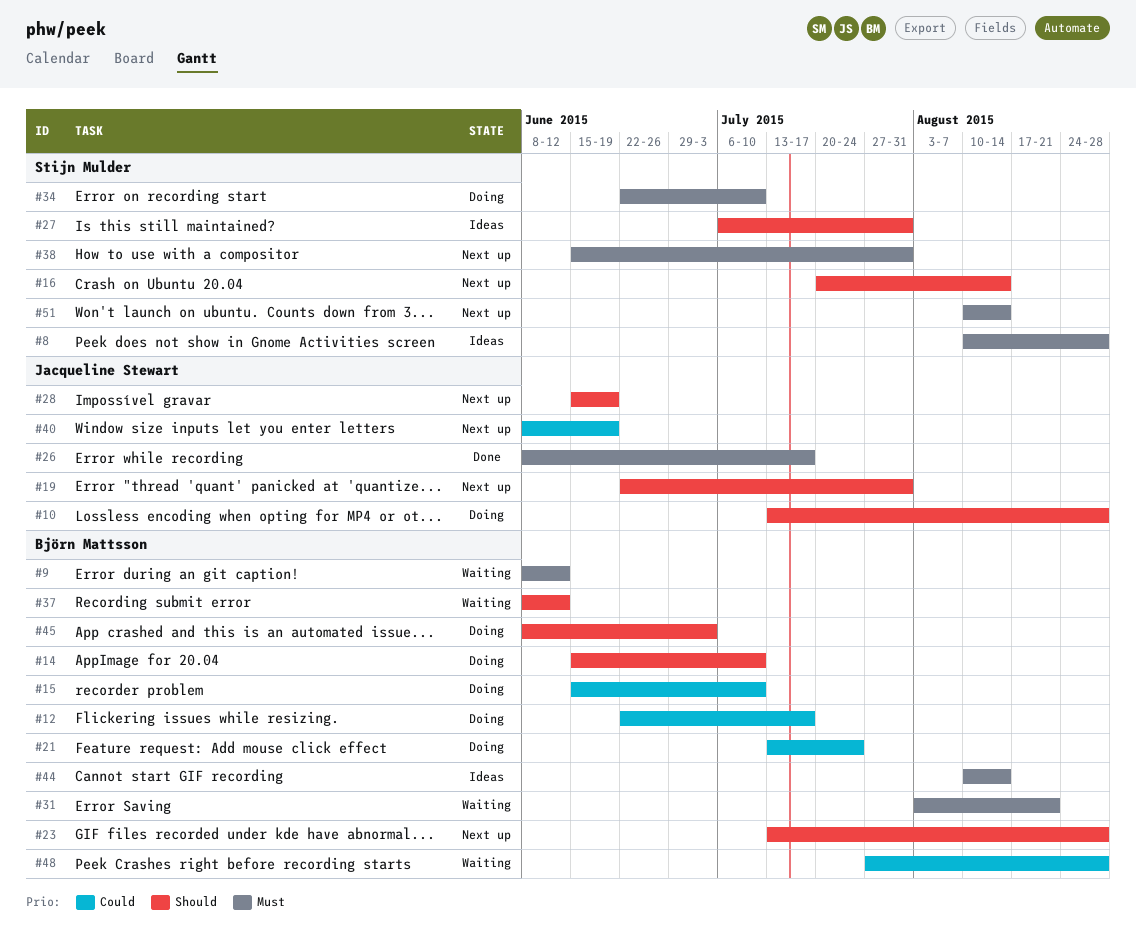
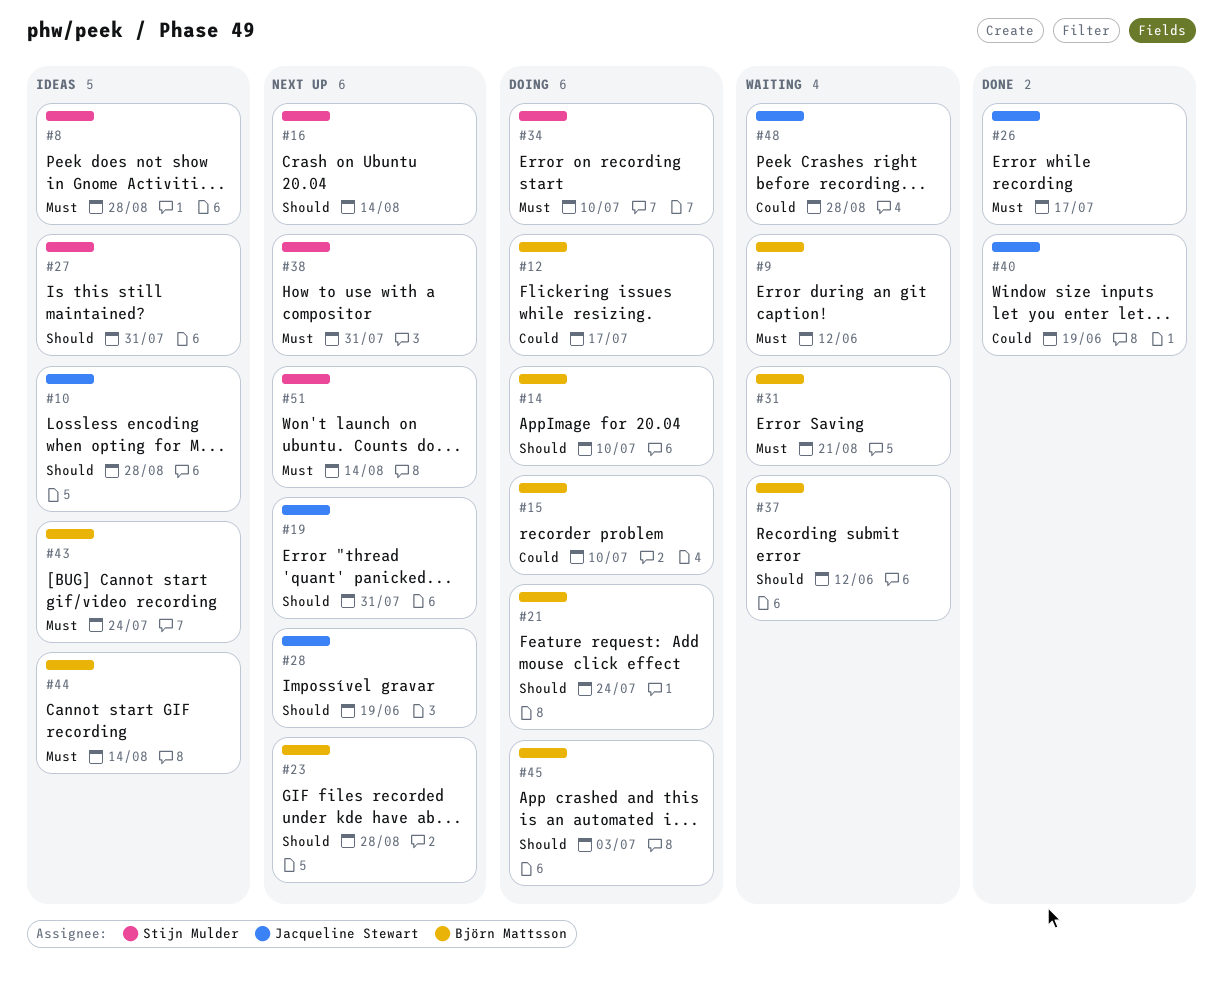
#10, status: Doing -> Ideas
#21, priority: Could -> Should
#40, status: Next up -> Done
#43: none -> present
#48, owner: Björn Mattsson -> Jacqueline Stewart

